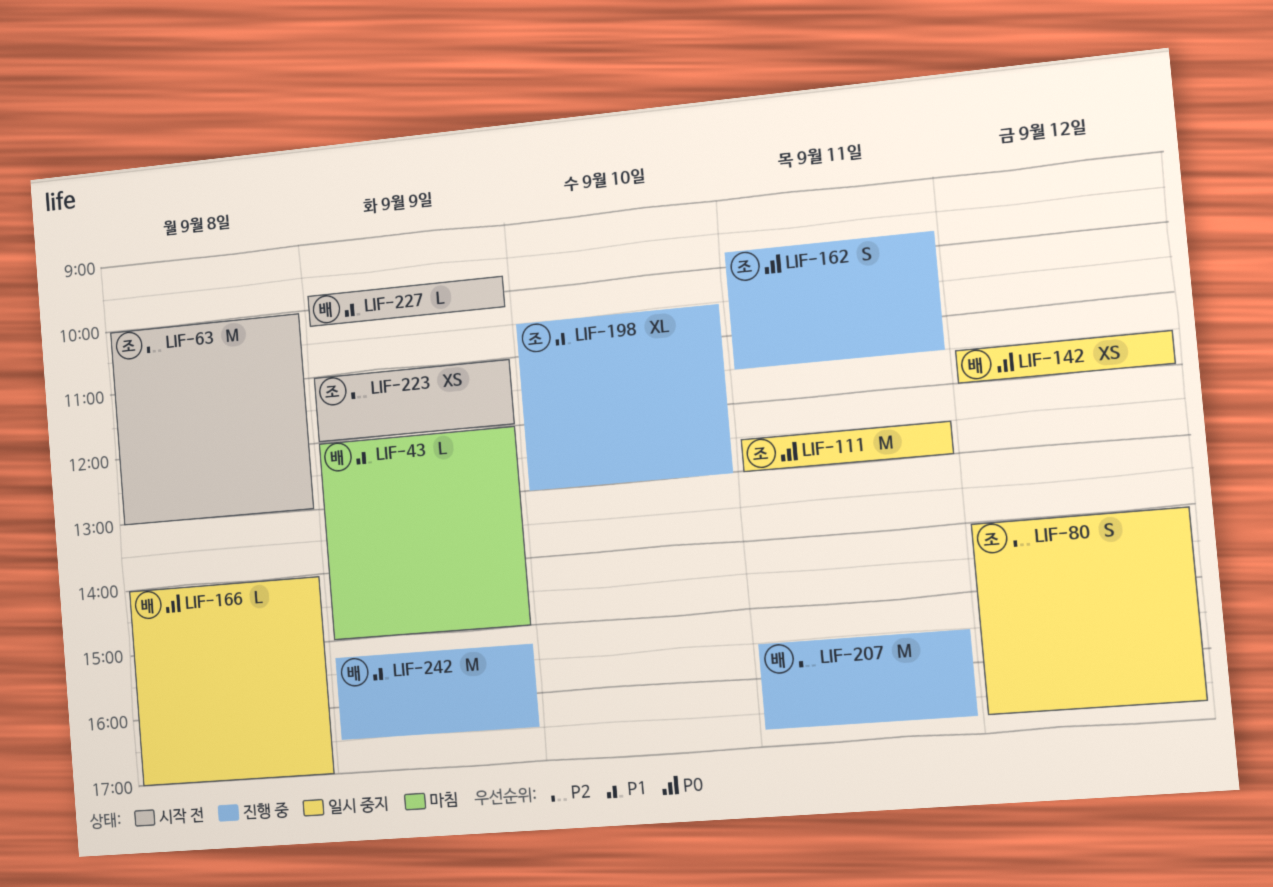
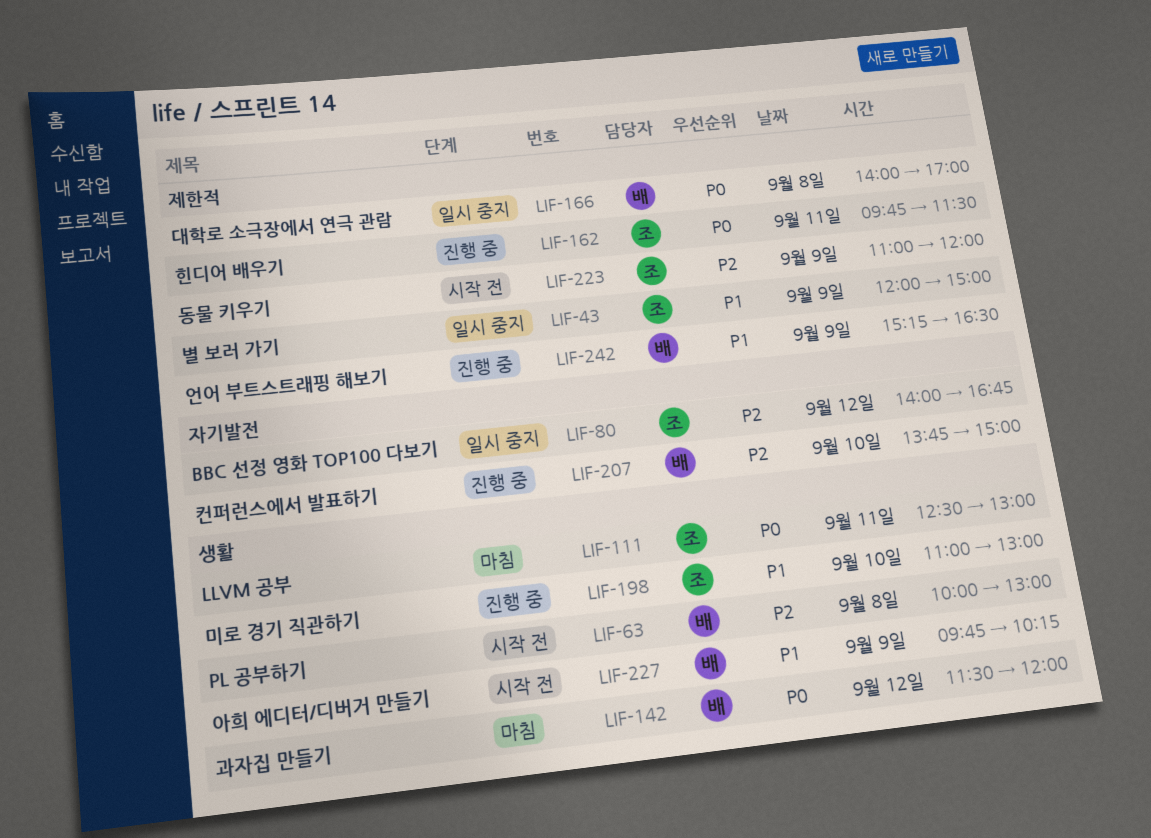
LIF-43, status: 마침 -> 일시 중지
LIF-43, owner: 배 -> 조
LIF-63, owner: 조 -> 배
LIF-111, status: 일시 중지 -> 마침
LIF-142, status: 일시 중지 -> 마침
LIF-198, begins: 10:30 -> 11:00
LIF-207, day: Sep 11 -> Sep 10
LIF-207, begins: 15:30 -> 13:45
LIF-207, ends: 16:45 -> 15:00

